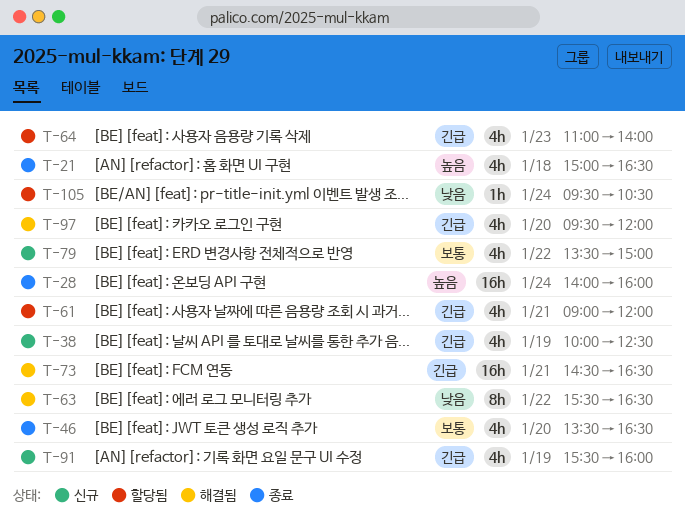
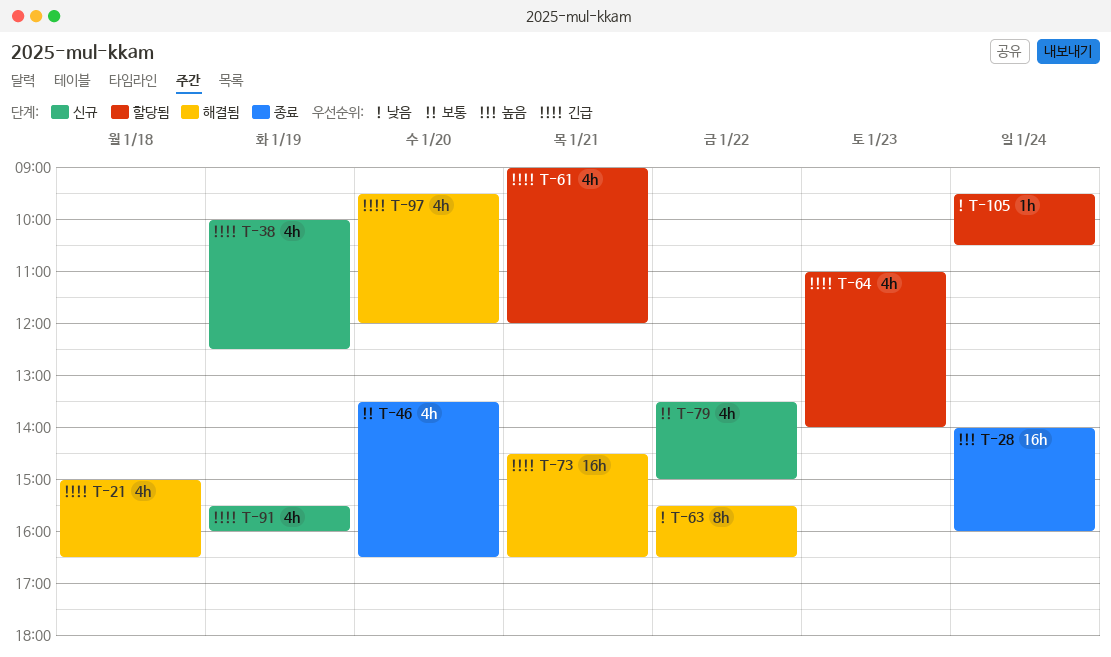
T-21, status: 종료 -> 해결됨
T-21, priority: 높음 -> 긴급

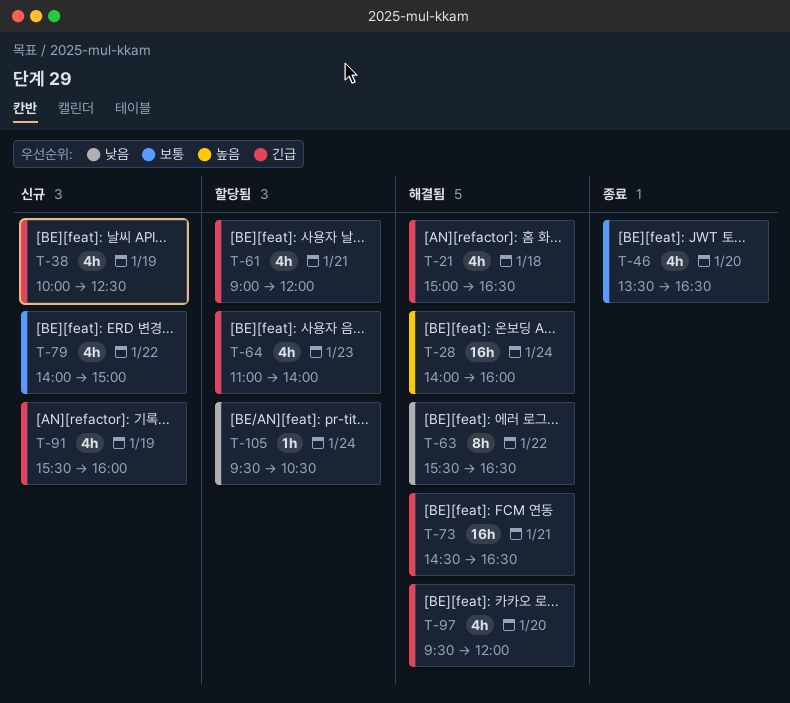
T-28, status: 종료 -> 해결됨
T-79, begins: 13:30 -> 14:00

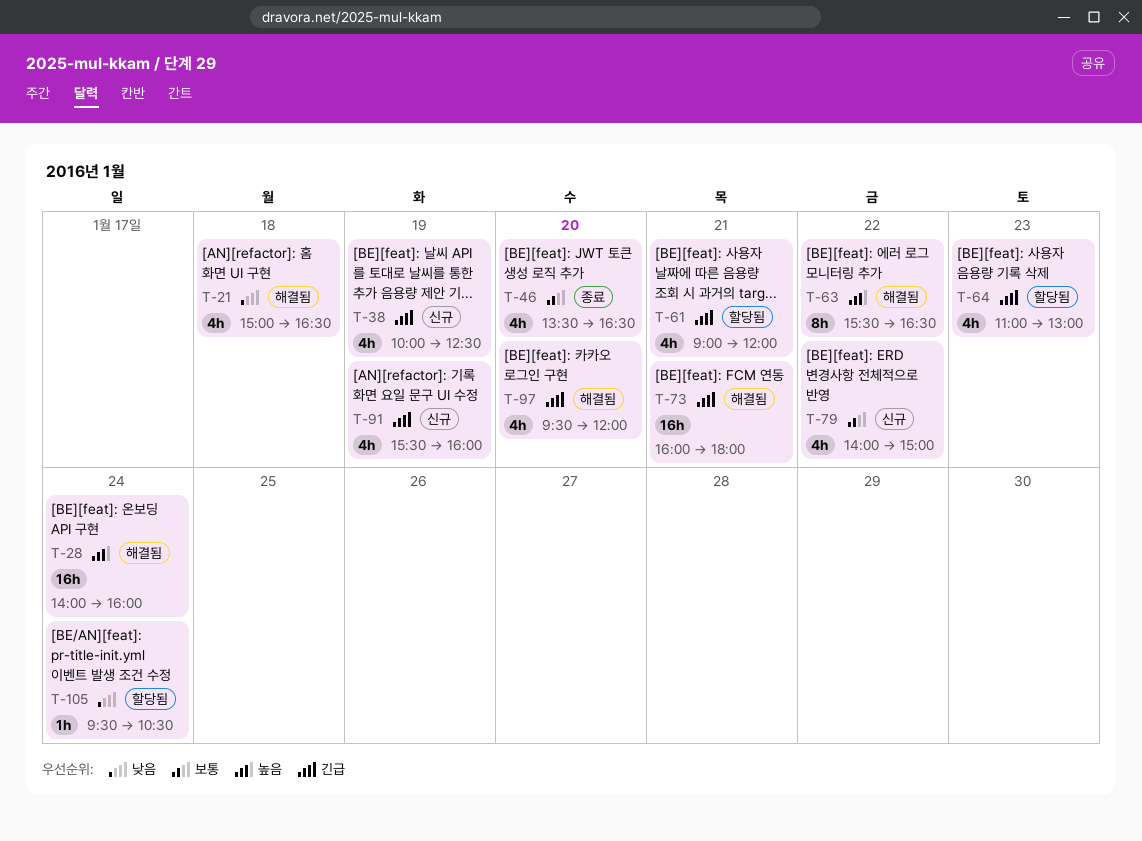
T-21, priority: 긴급 -> 낮음
T-63, priority: 낮음 -> 높음
T-64, ends: 14:00 -> 13:00
T-73, begins: 14:30 -> 16:00
T-73, ends: 16:30 -> 18:00

